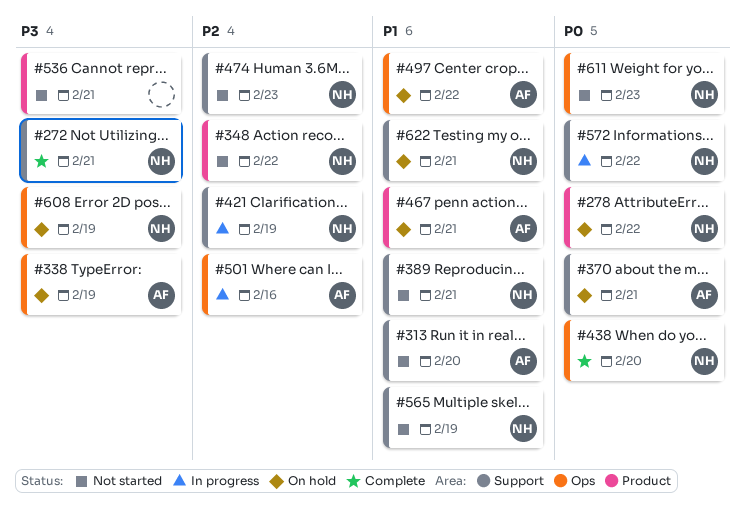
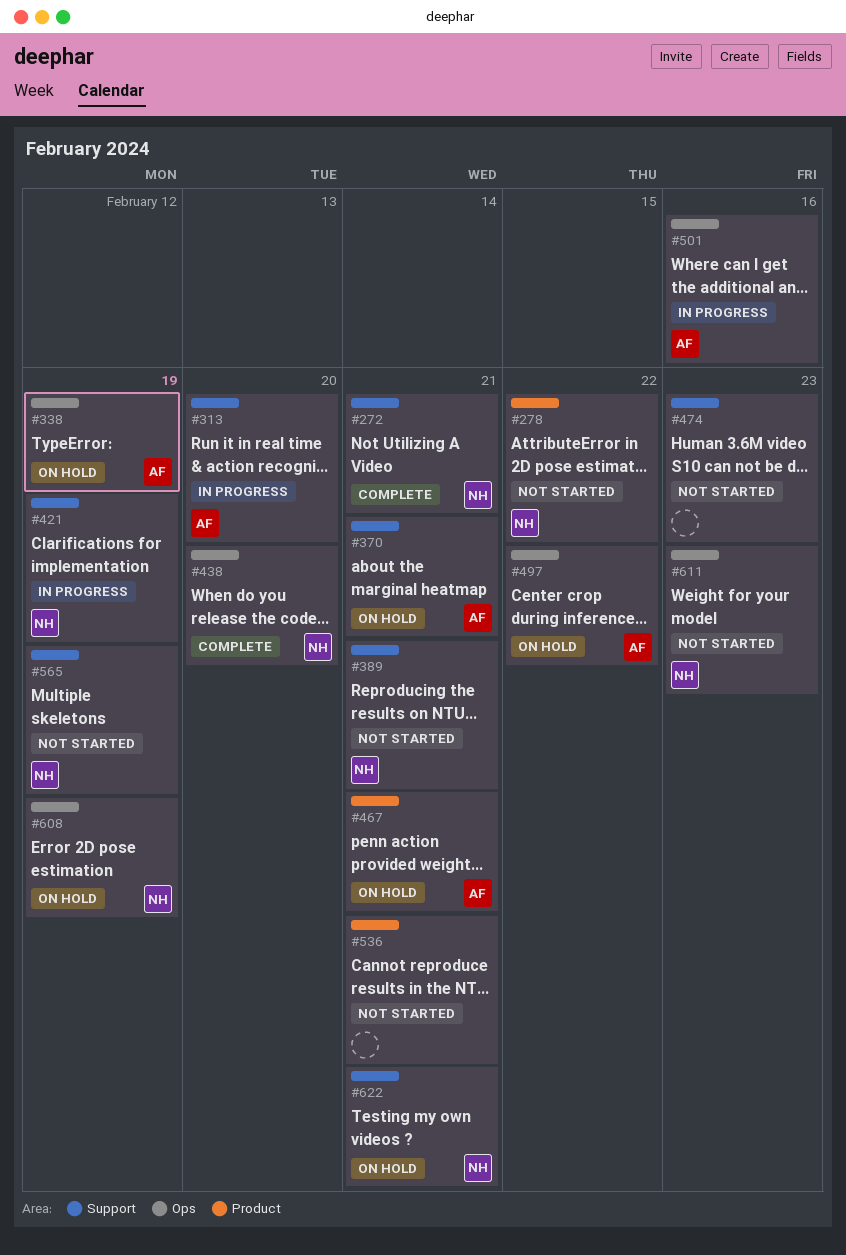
#278, status: On hold -> Not started
#313, status: Not started -> In progress
#348: present -> none
#474, owner: NH -> none
#572: present -> none

